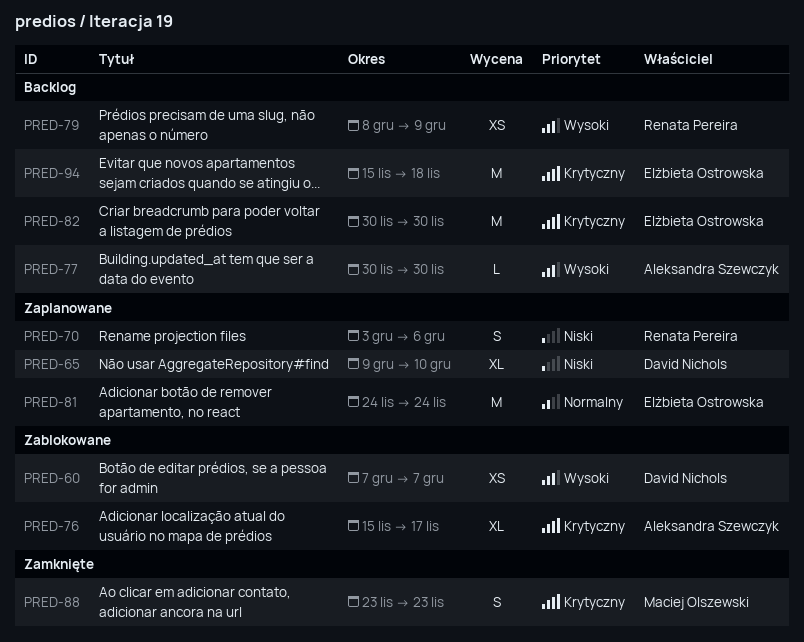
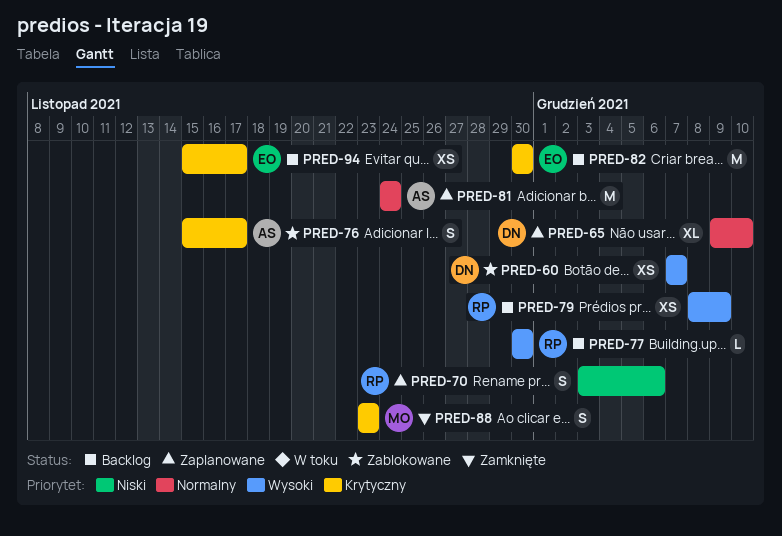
PRED-65, priority: Niski -> Normalny
PRED-76, estimate: XL -> S
PRED-77, owner: Aleksandra Szewczyk -> Renata Pereira
PRED-81, owner: Elżbieta Ostrowska -> Aleksandra Szewczyk
PRED-94, estimate: M -> XS
PRED-94, due: Nov 18 -> Nov 17

